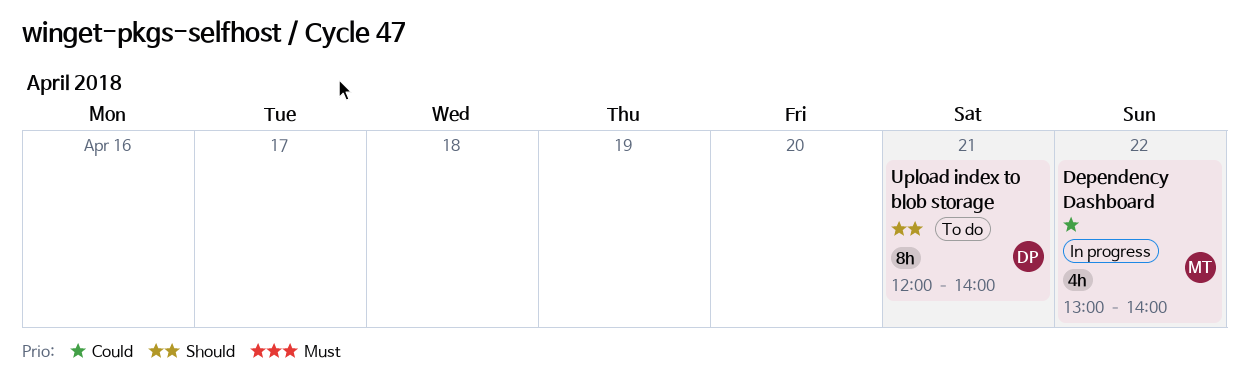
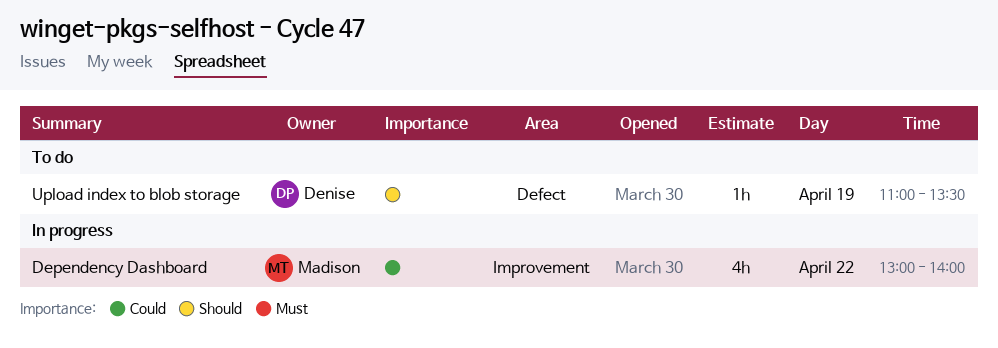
Upload index to blob storage, estimate: 8h -> 1h
Upload index to blob storage, day: Apr 21 -> Apr 19
Upload index to blob storage, begins: 12:00 -> 11:00
Upload index to blob storage, ends: 14:00 -> 13:30

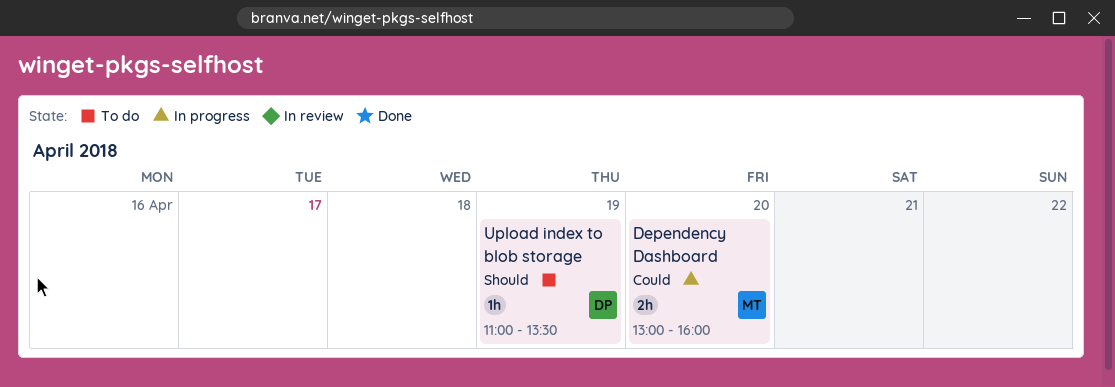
Dependency Dashboard, estimate: 4h -> 2h
Dependency Dashboard, day: Apr 22 -> Apr 20
Dependency Dashboard, ends: 14:00 -> 16:00

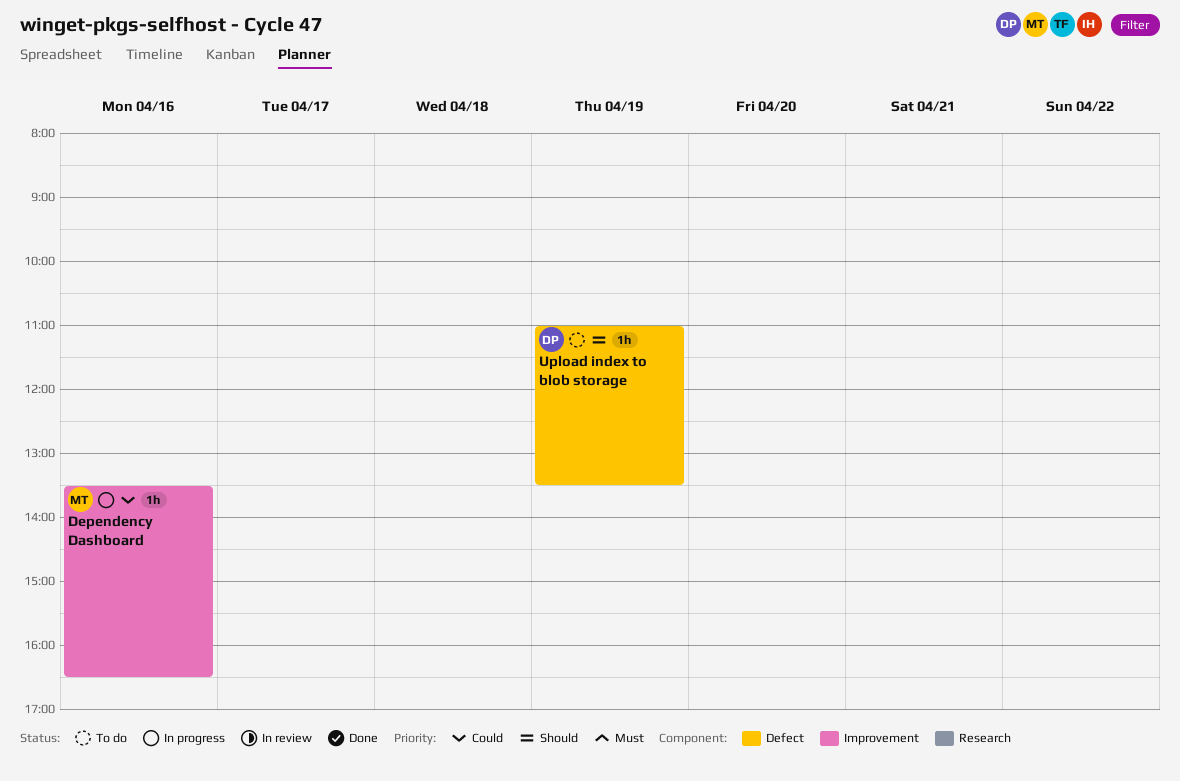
Dependency Dashboard, estimate: 2h -> 1h
Dependency Dashboard, day: Apr 20 -> Apr 16
Dependency Dashboard, begins: 13:00 -> 13:30
Dependency Dashboard, ends: 16:00 -> 16:30

